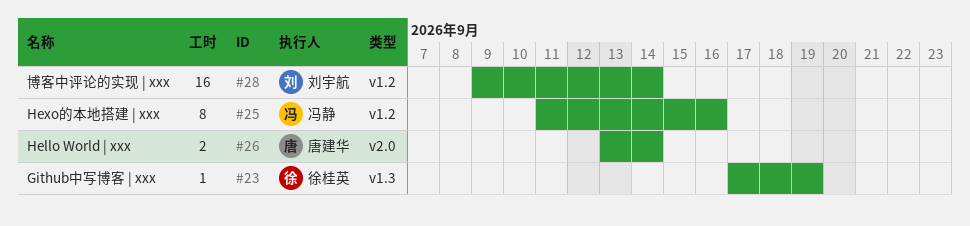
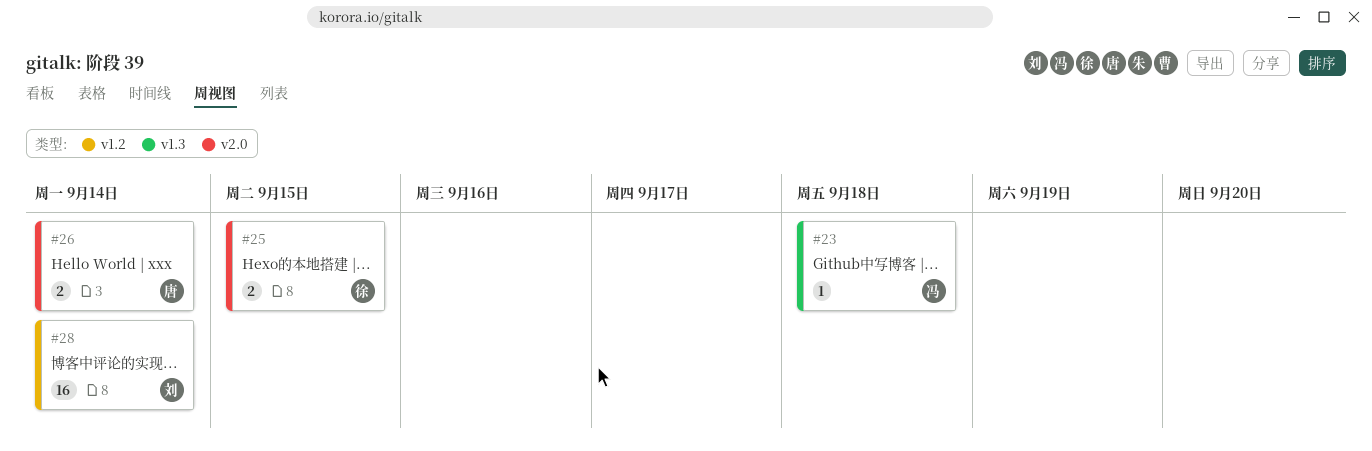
#23, owner: 徐桂英 -> 冯静
#23, due: Sep 19 -> Sep 18
#25, owner: 冯静 -> 徐桂英
#25, label: v1.2 -> v2.0
#25, estimate: 8 -> 2
#25, due: Sep 16 -> Sep 15

